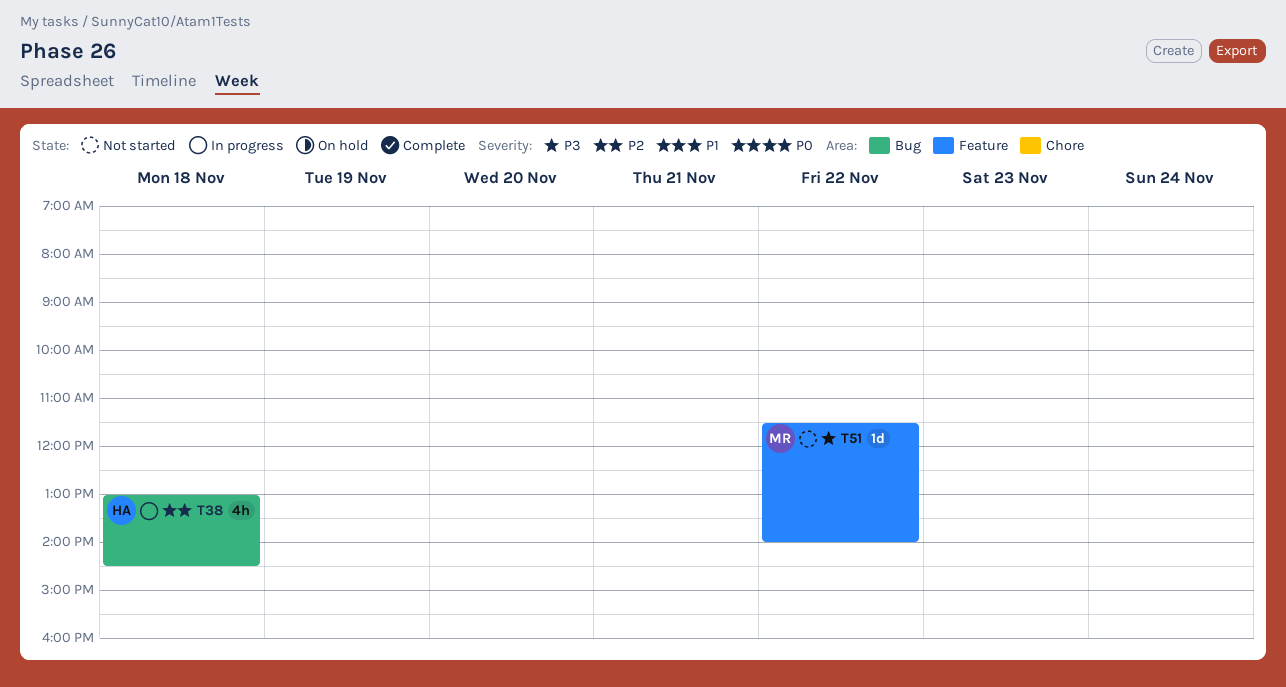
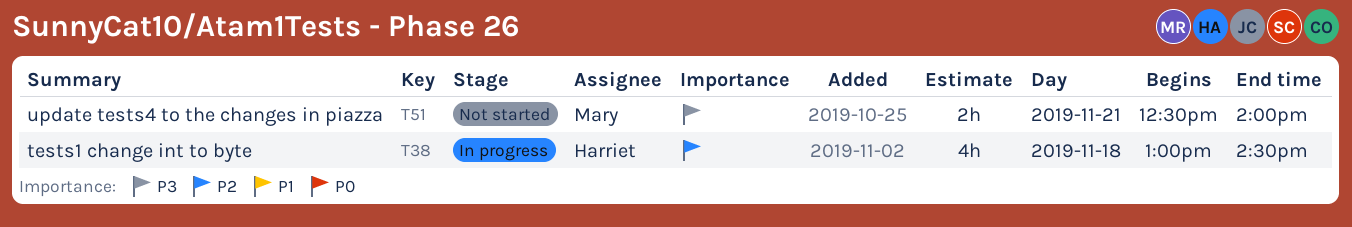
T51, estimate: 1d -> 2h
T51, day: Nov 22 -> Nov 21
T51, begins: 11:30 -> 12:30

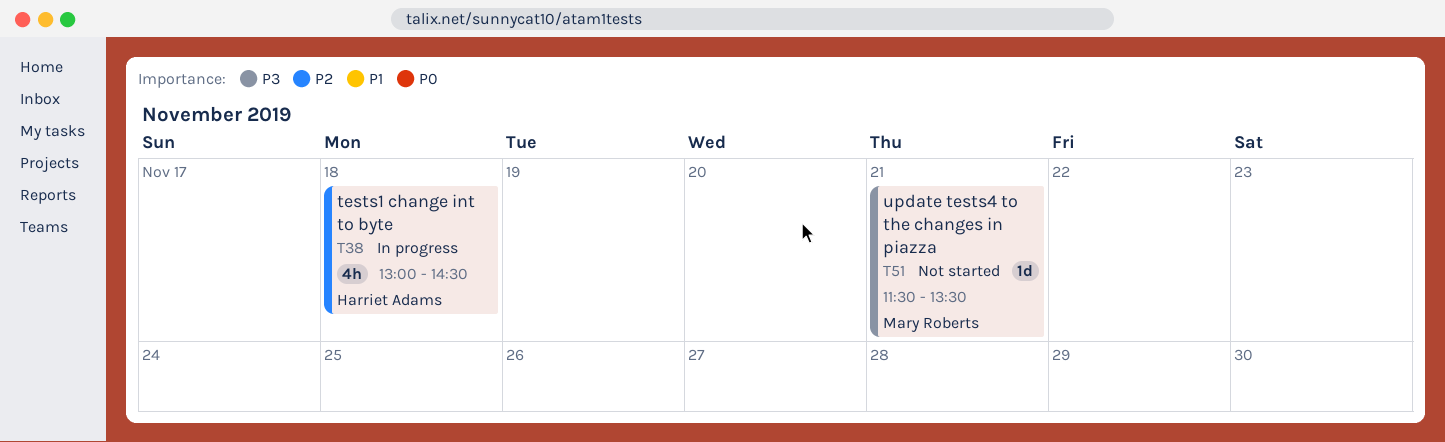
T51, estimate: 2h -> 1d
T51, begins: 12:30 -> 11:30
T51, ends: 14:00 -> 13:30

